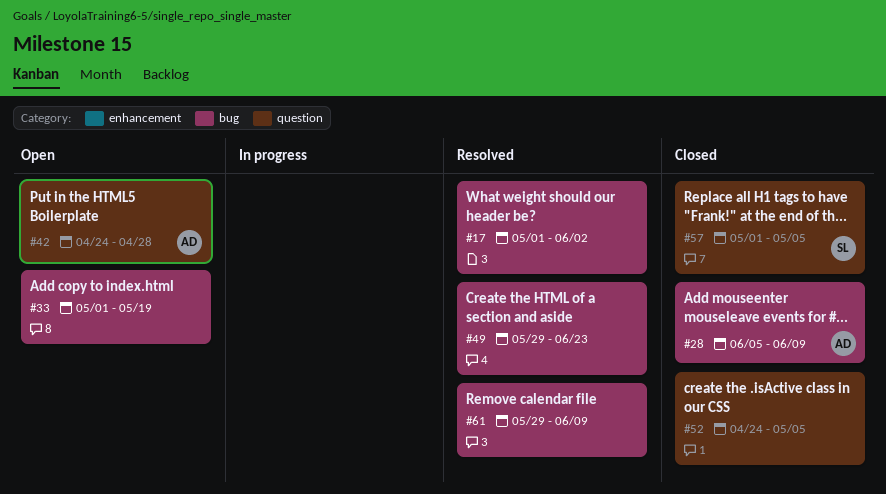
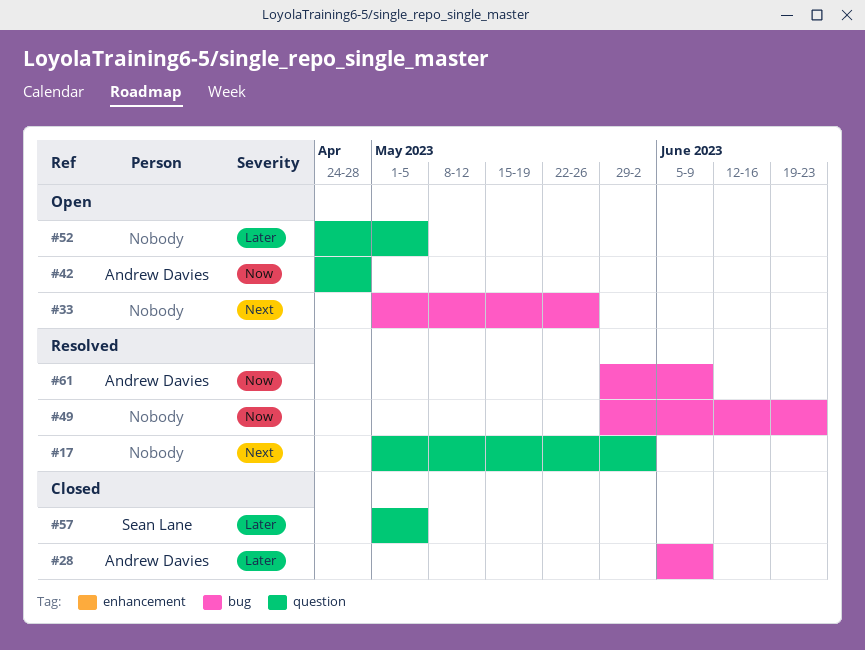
#17, label: bug -> question
#33, due: May 19 -> May 26
#52, status: Closed -> Open
#61, owner: none -> Andrew Davies

